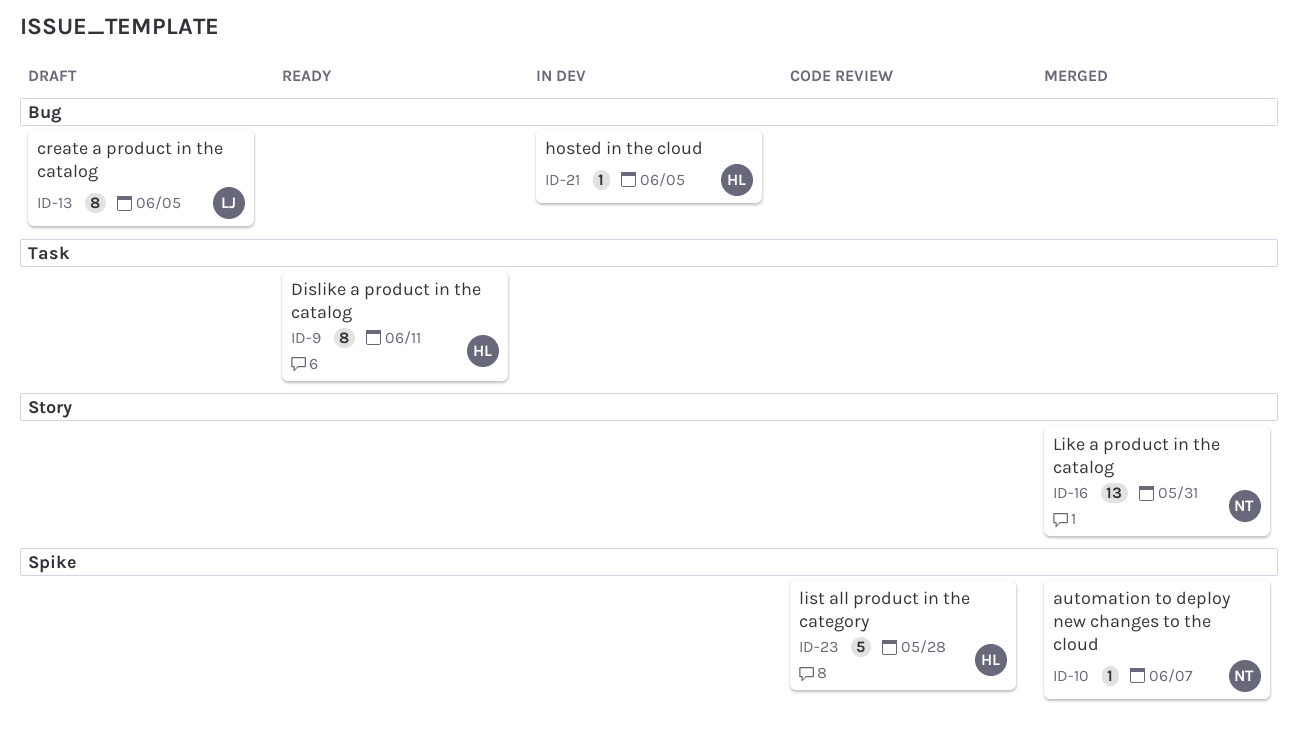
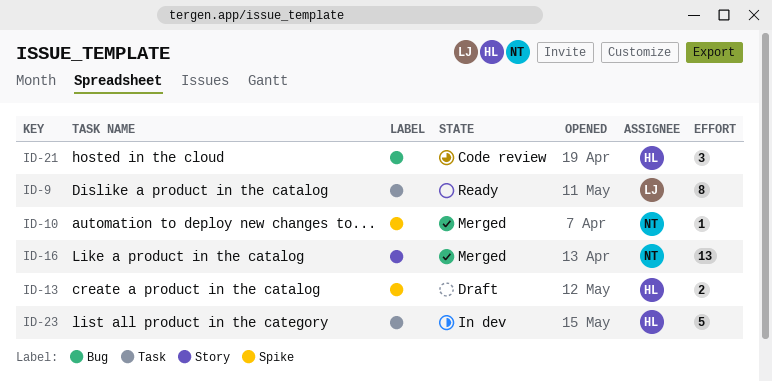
ID-9, owner: HL -> LJ
ID-13, owner: LJ -> HL
ID-13, label: Bug -> Spike
ID-13, estimate: 8 -> 2
ID-21, status: In dev -> Code review
ID-21, estimate: 1 -> 3
ID-23, status: Code review -> In dev
ID-23, label: Spike -> Task

